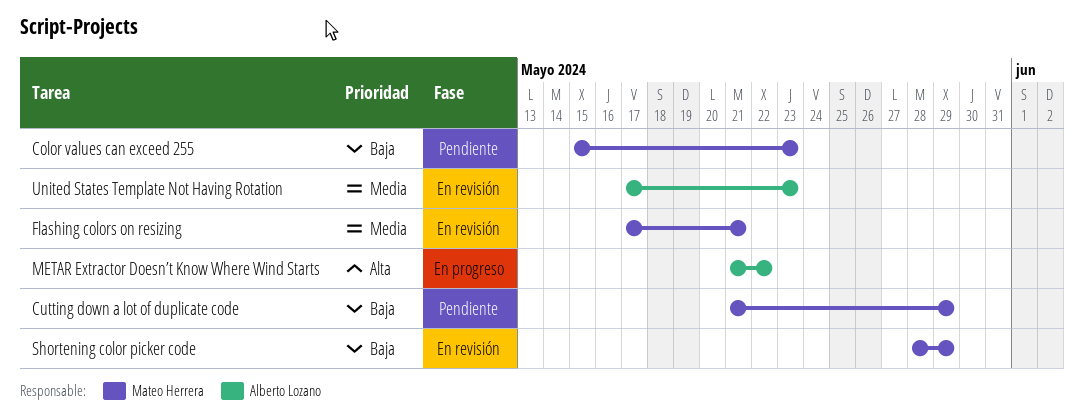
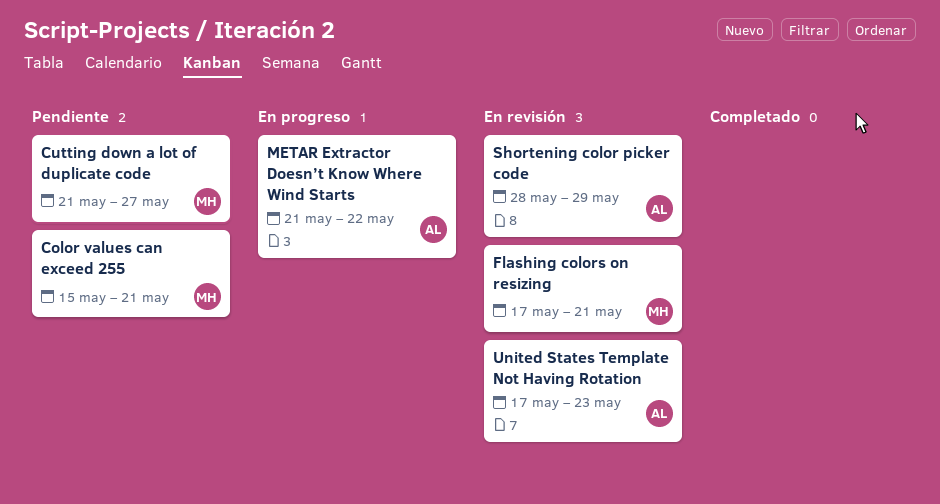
Color values can exceed 255, due: May 23 -> May 21
Cutting down a lot of duplicate code, due: May 29 -> May 27
Shortening color picker code, owner: Mateo Herrera -> Alberto Lozano

